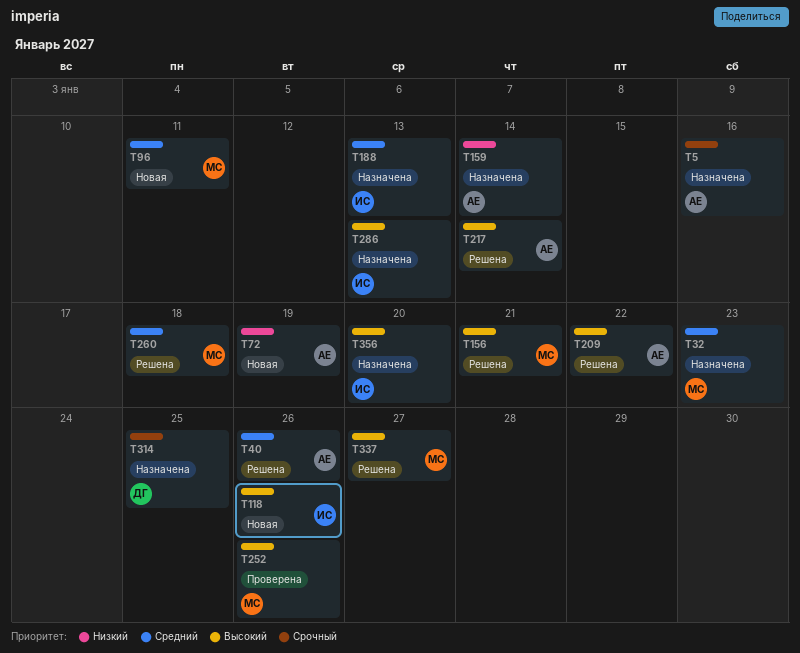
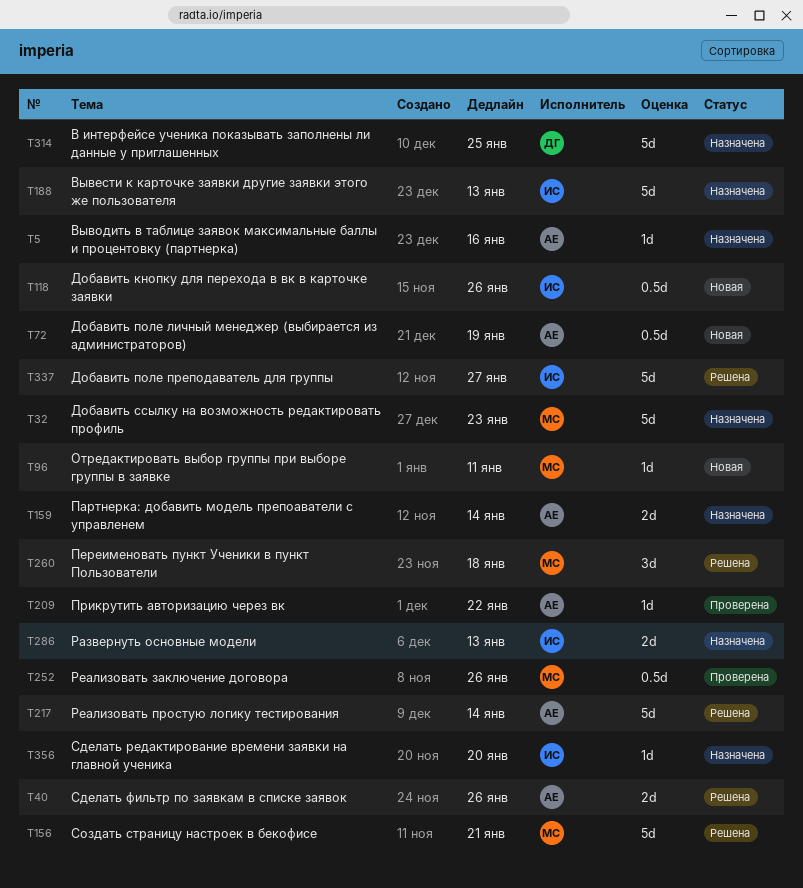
T209, status: Решена -> Проверена
T337, owner: МС -> ИС

